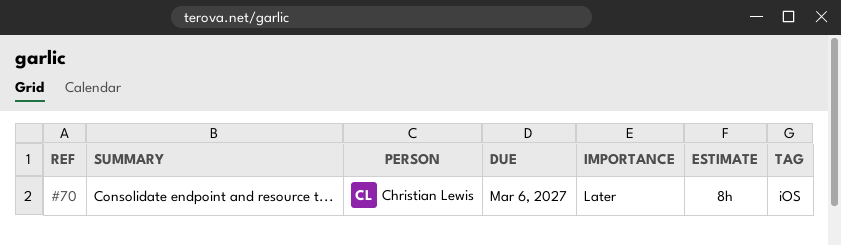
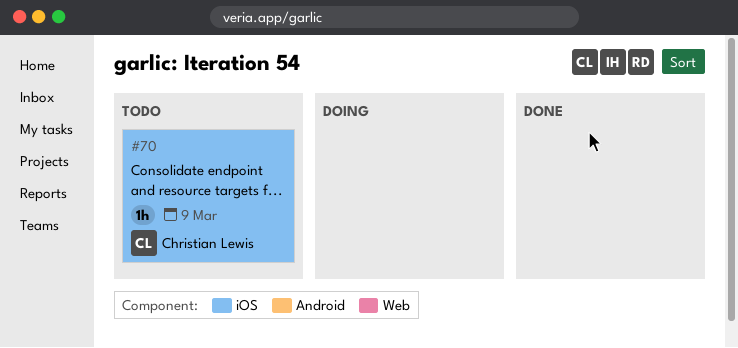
#70, estimate: 8h -> 1h
#70, due: Mar 6 -> Mar 9

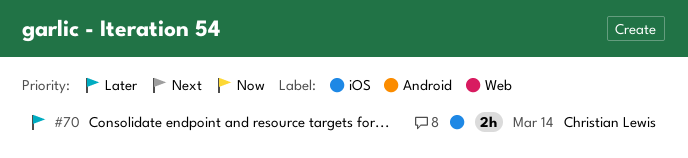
#70, estimate: 1h -> 2h
#70, due: Mar 9 -> Mar 14

